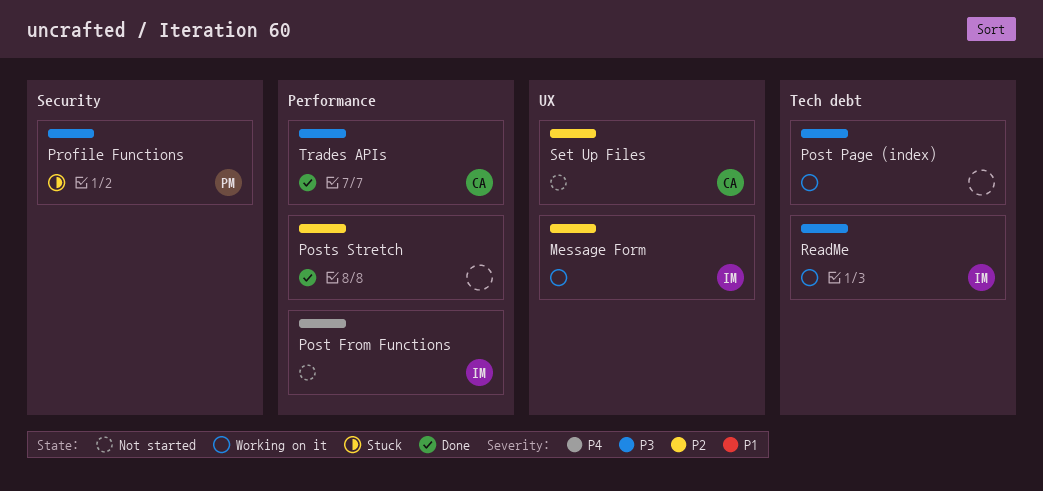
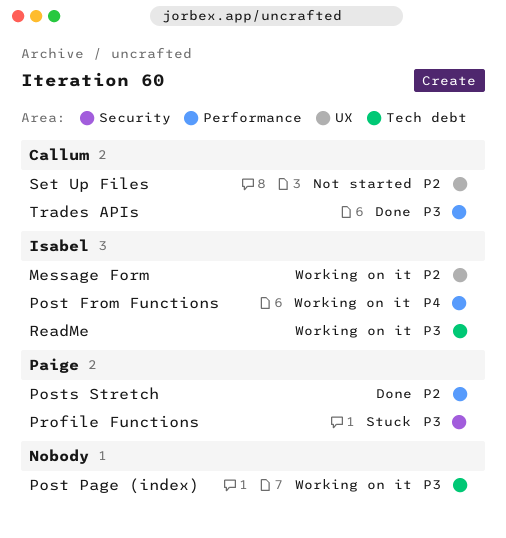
Post From Functions, status: Not started -> Working on it
Posts Stretch, owner: none -> Paige

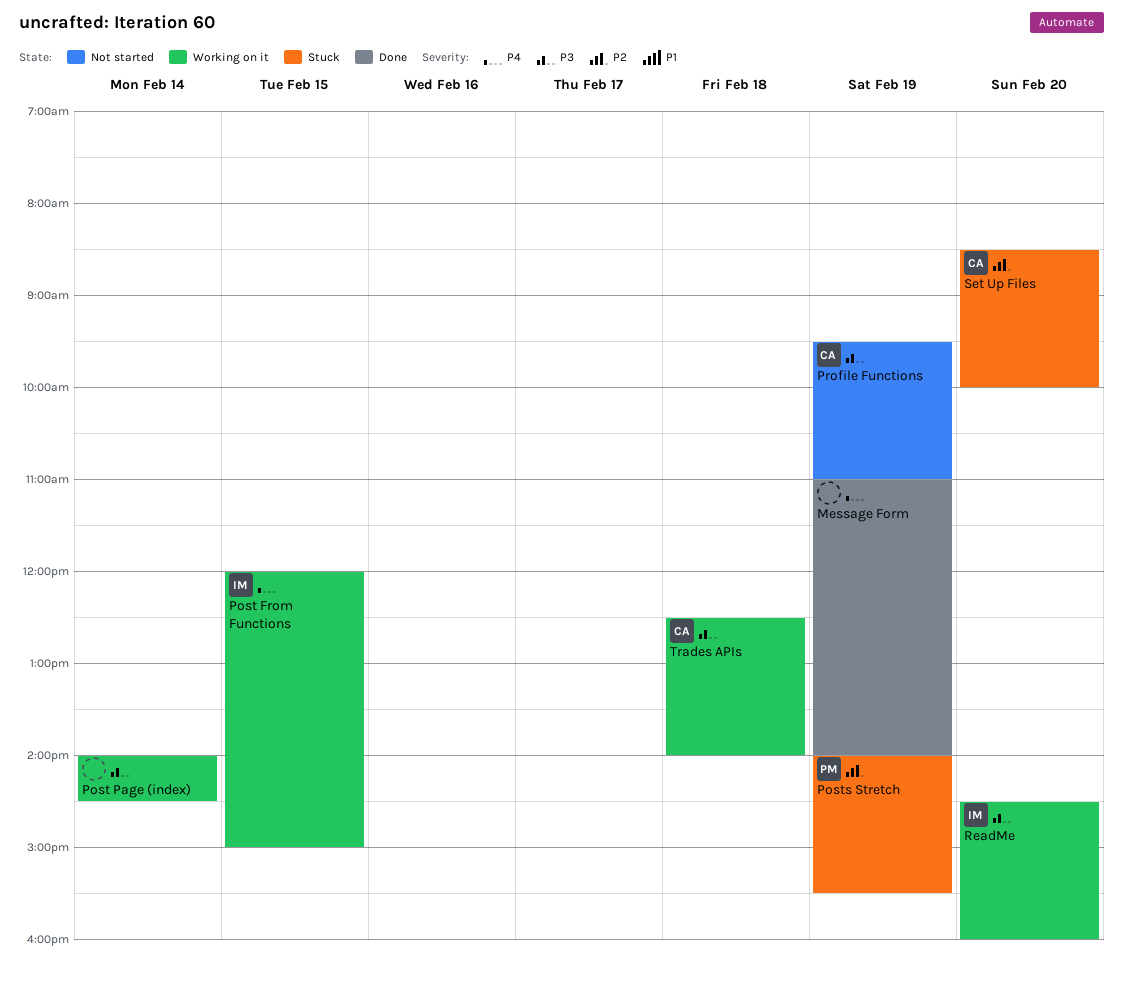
Message Form, status: Working on it -> Done
Message Form, owner: Isabel -> none
Message Form, priority: P2 -> P4
Posts Stretch, status: Done -> Stuck
Profile Functions, status: Stuck -> Not started
Profile Functions, owner: Paige -> Callum
Set Up Files, status: Not started -> Stuck
Trades APIs, status: Done -> Working on it

